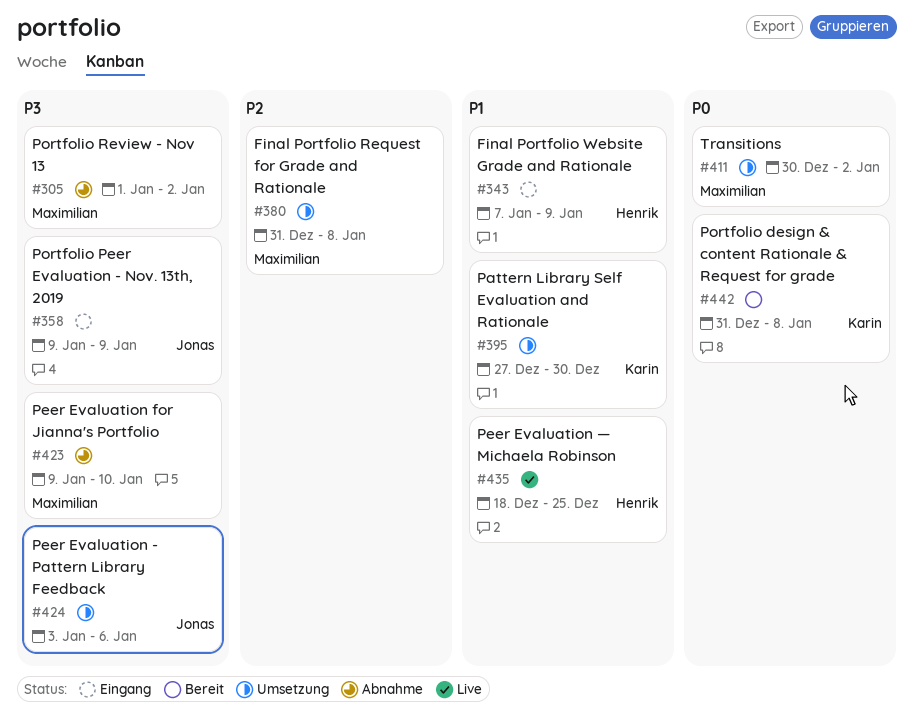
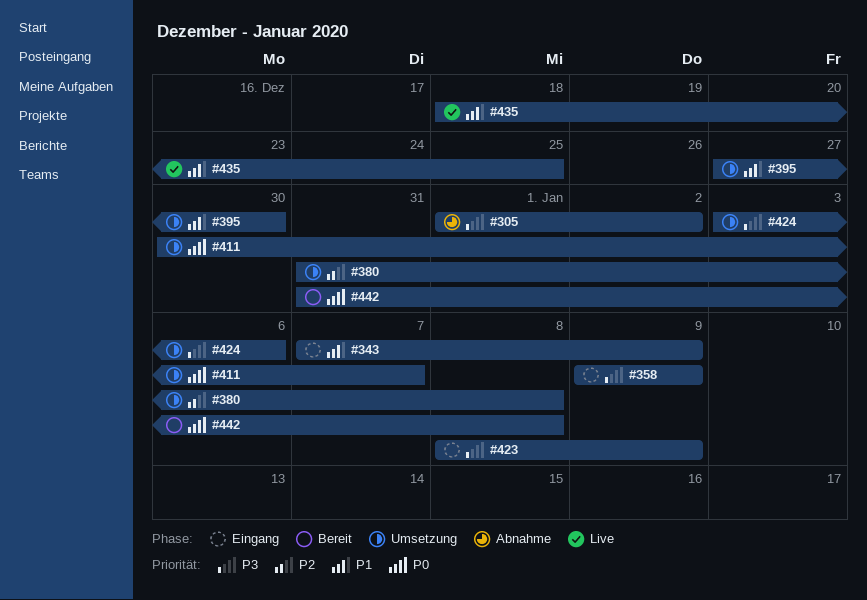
#411, due: Jan 2 -> Jan 7
#423, status: Abnahme -> Eingang
#423, start: Jan 9 -> Jan 8
#423, due: Jan 10 -> Jan 9

